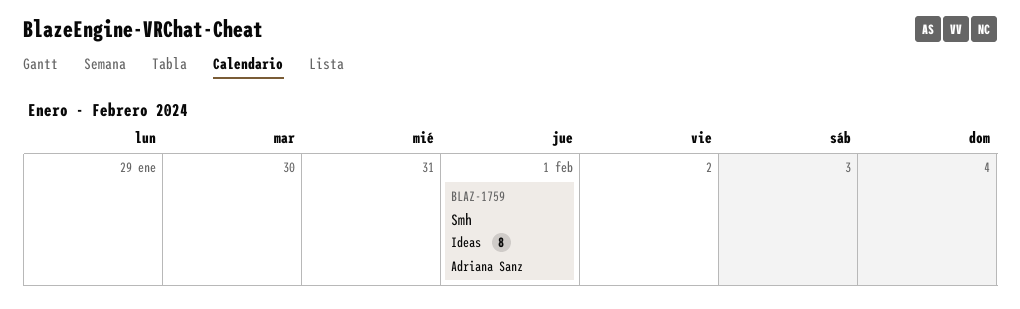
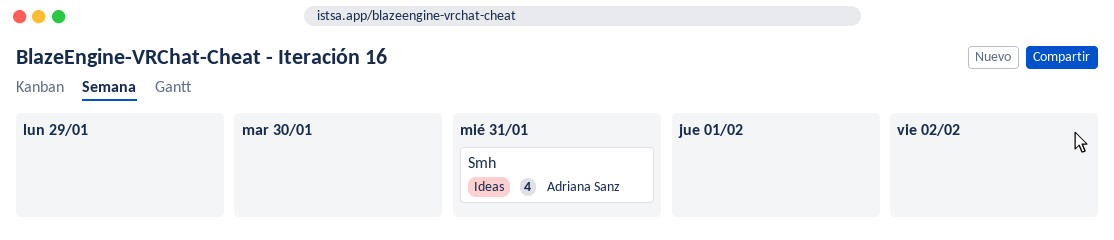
Smh, estimate: 8 -> 4
Smh, due: Feb 1 -> Jan 31

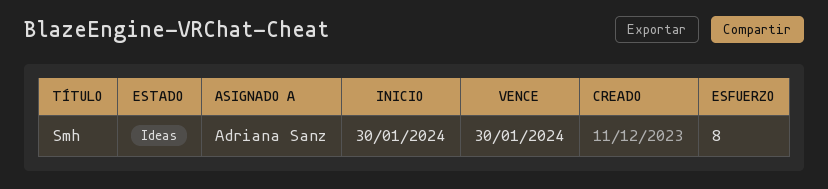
Smh, estimate: 4 -> 8
Smh, due: Jan 31 -> Jan 30

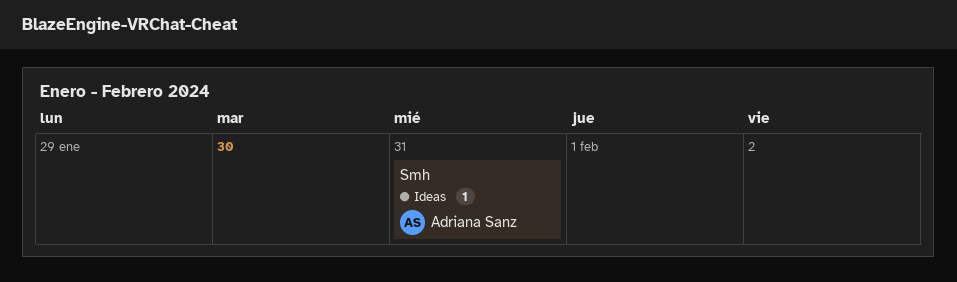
Smh, estimate: 8 -> 1
Smh, due: Jan 30 -> Jan 31

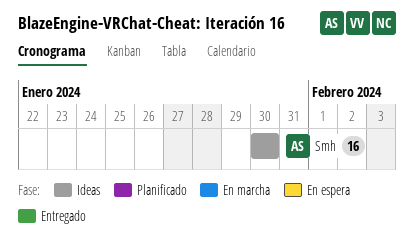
Smh, estimate: 1 -> 16
Smh, due: Jan 31 -> Jan 30

